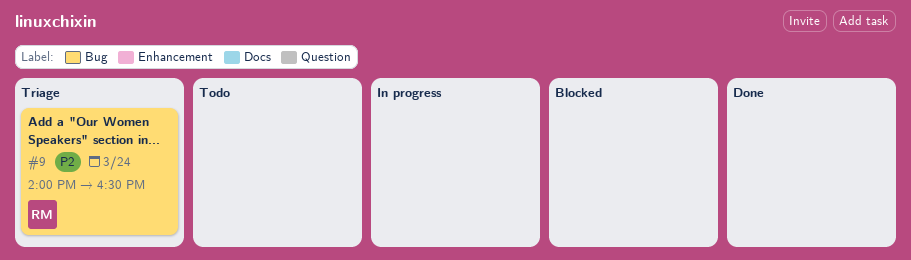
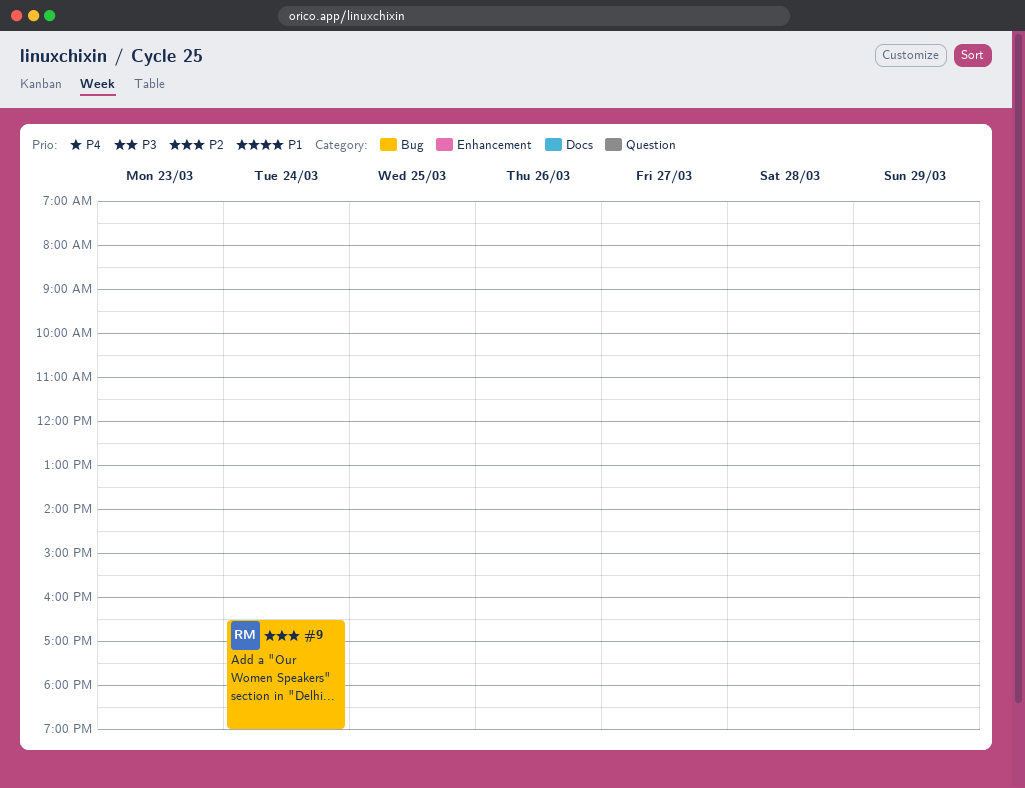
#9, begins: 14:00 -> 16:30
#9, ends: 16:30 -> 19:00

